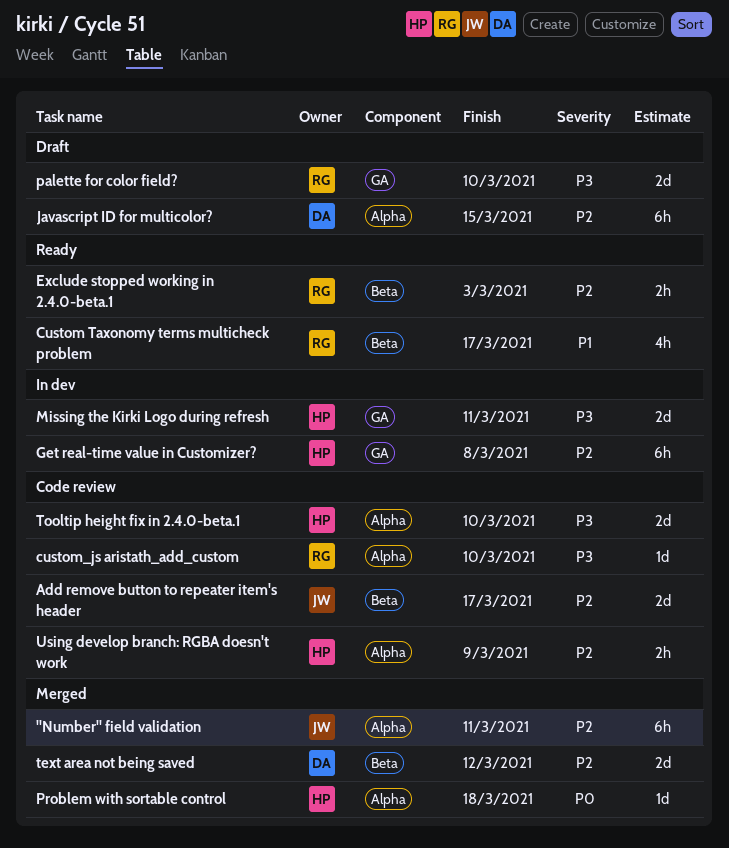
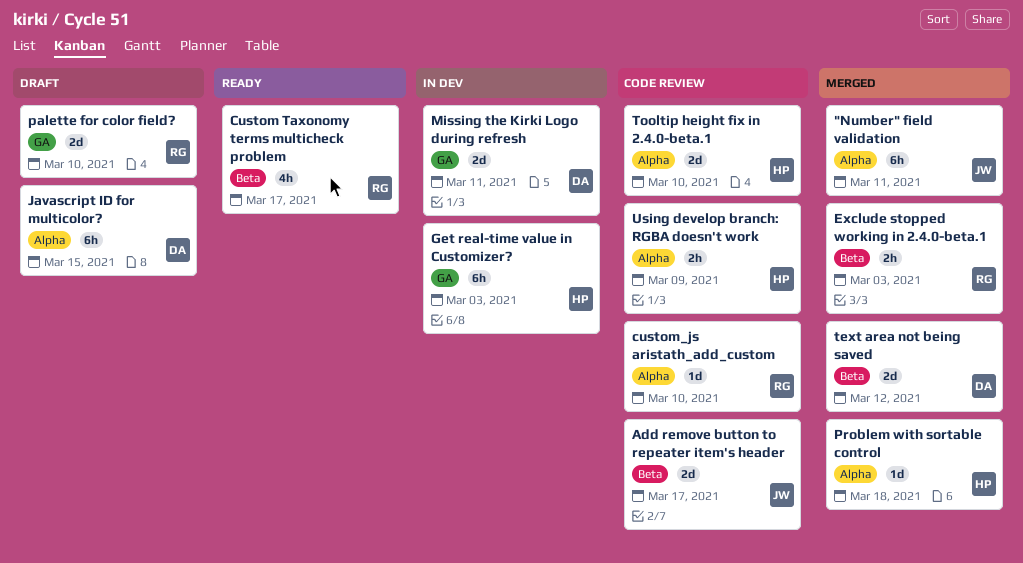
Exclude stopped working in 2.4.0-beta.1, status: Ready -> Merged
Get real-time value in Customizer?, due: Mar 8 -> Mar 3
Missing the Kirki Logo during refresh, owner: HP -> DA

